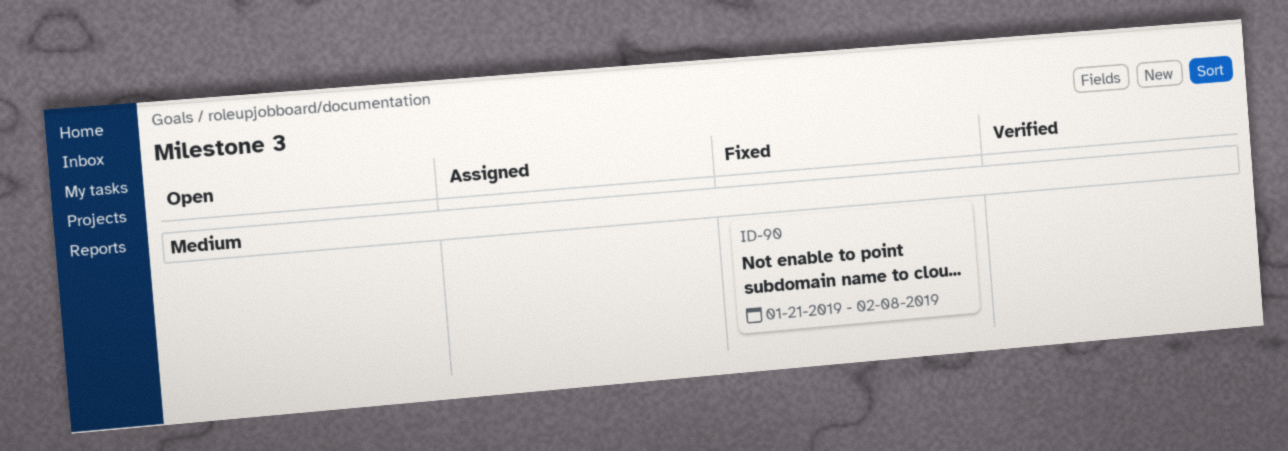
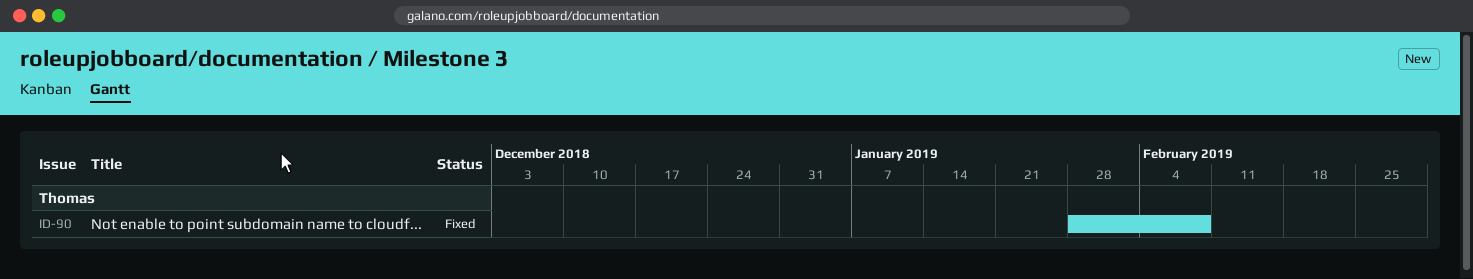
ID-90, start: Jan 21 -> Jan 28

